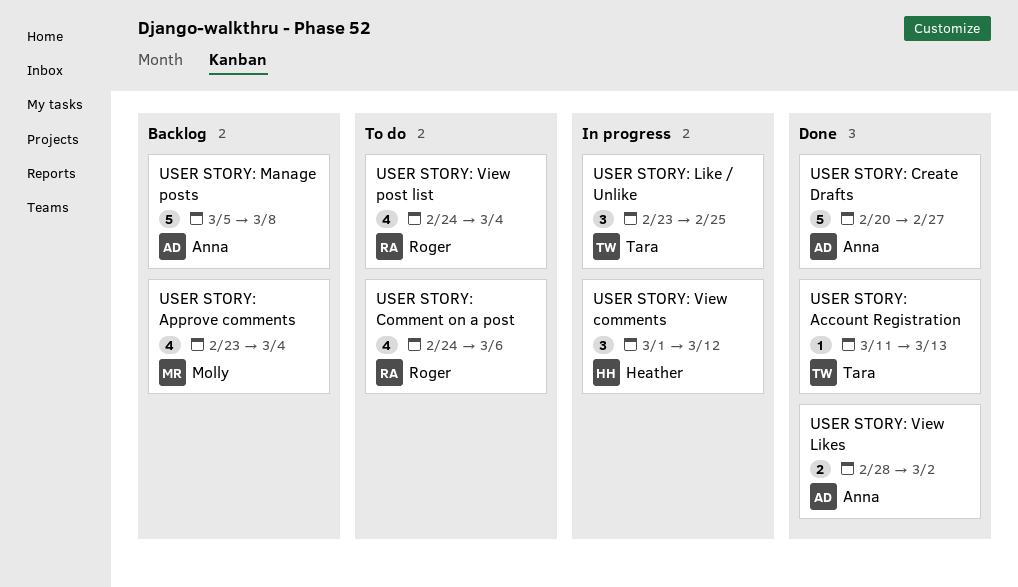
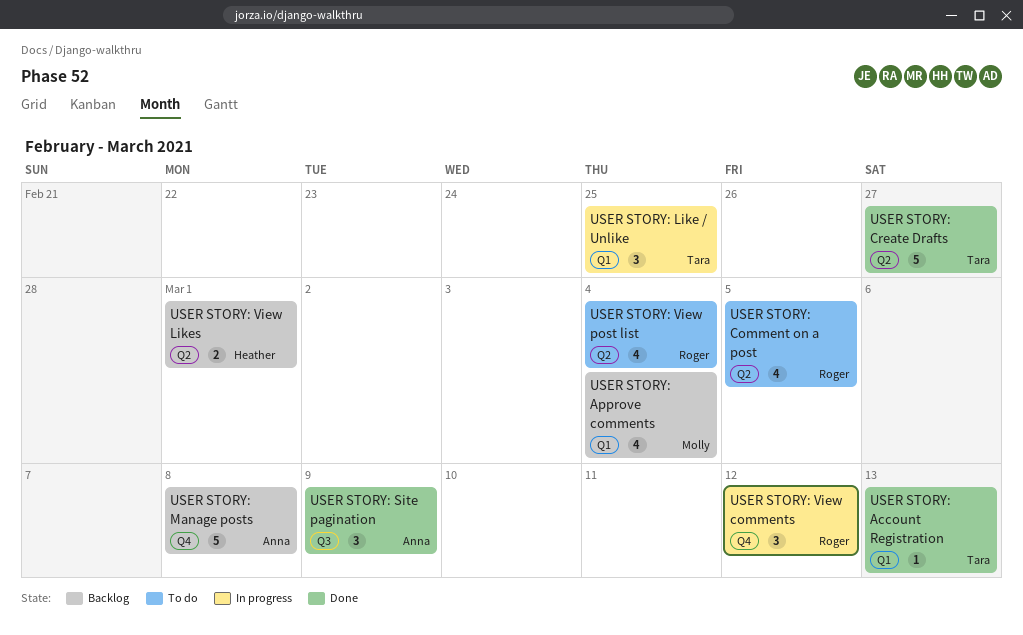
USER STORY: Comment on a post, due: Mar 6 -> Mar 5
USER STORY: Create Drafts, owner: Anna -> Tara
USER STORY: Site pagination: none -> present
USER STORY: View comments, owner: Heather -> Roger
USER STORY: View Likes, status: Done -> Backlog
USER STORY: View Likes, owner: Anna -> Heather
USER STORY: View Likes, due: Mar 2 -> Mar 1

